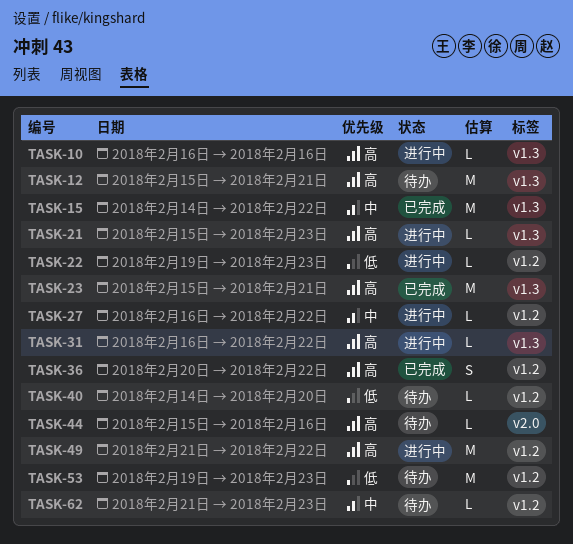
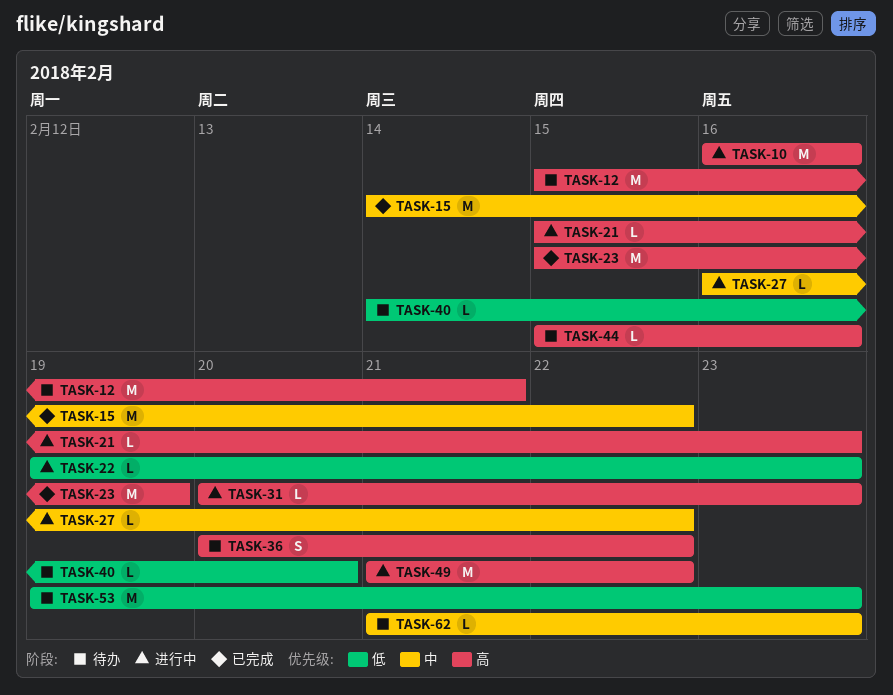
TASK-10, estimate: L -> M
TASK-23, due: Feb 21 -> Feb 19
TASK-31, start: Feb 16 -> Feb 20
TASK-31, due: Feb 22 -> Feb 23
TASK-36, status: 已完成 -> 待办

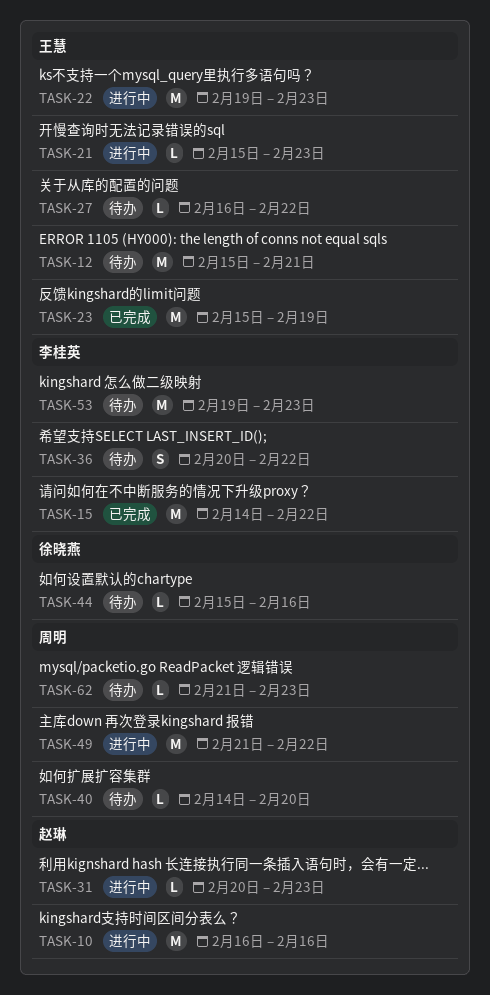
TASK-22, estimate: L -> M
TASK-27, status: 进行中 -> 待办

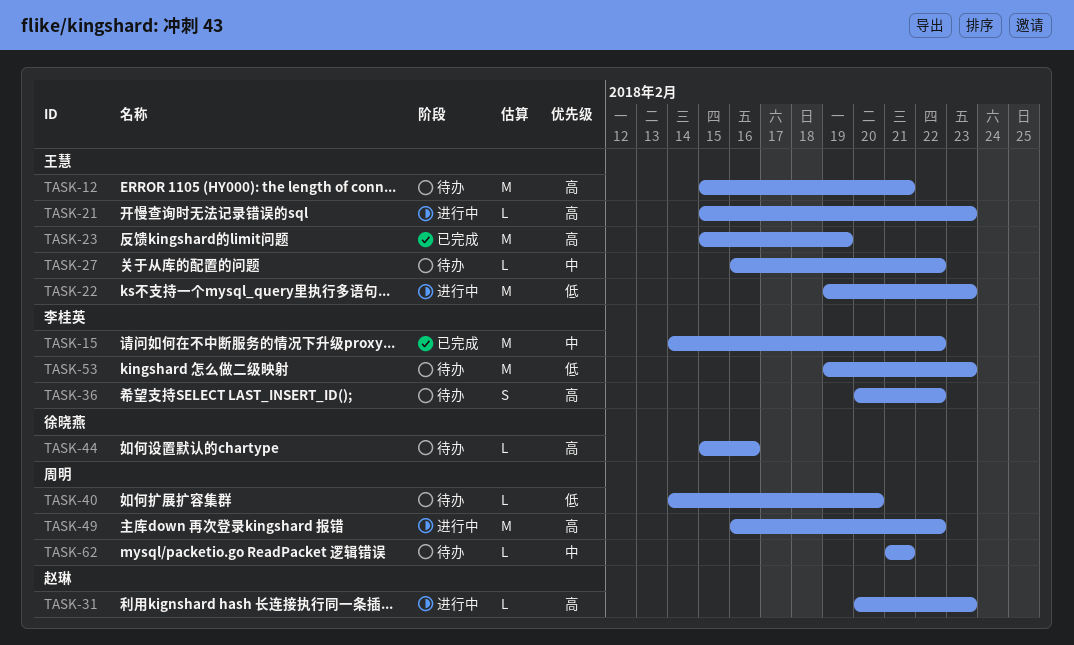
TASK-10: present -> none
TASK-49, start: Feb 21 -> Feb 16
TASK-62, due: Feb 23 -> Feb 21

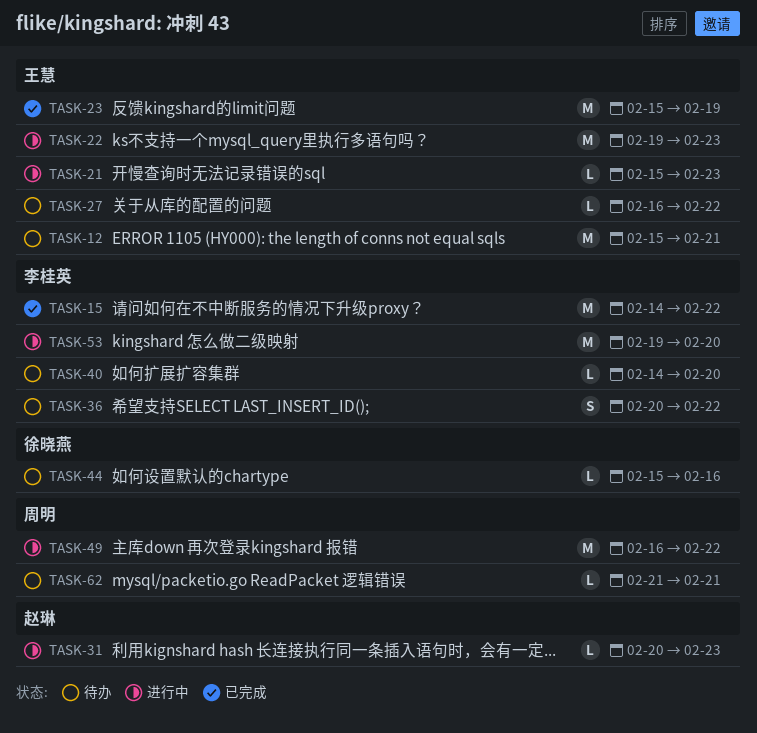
TASK-40, owner: 周明 -> 李桂英
TASK-53, status: 待办 -> 进行中
TASK-53, due: Feb 23 -> Feb 20

